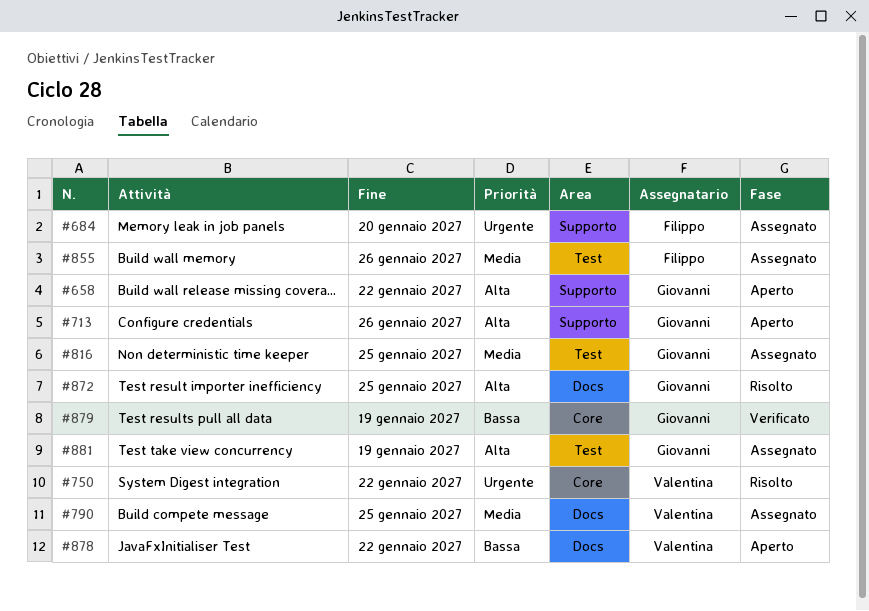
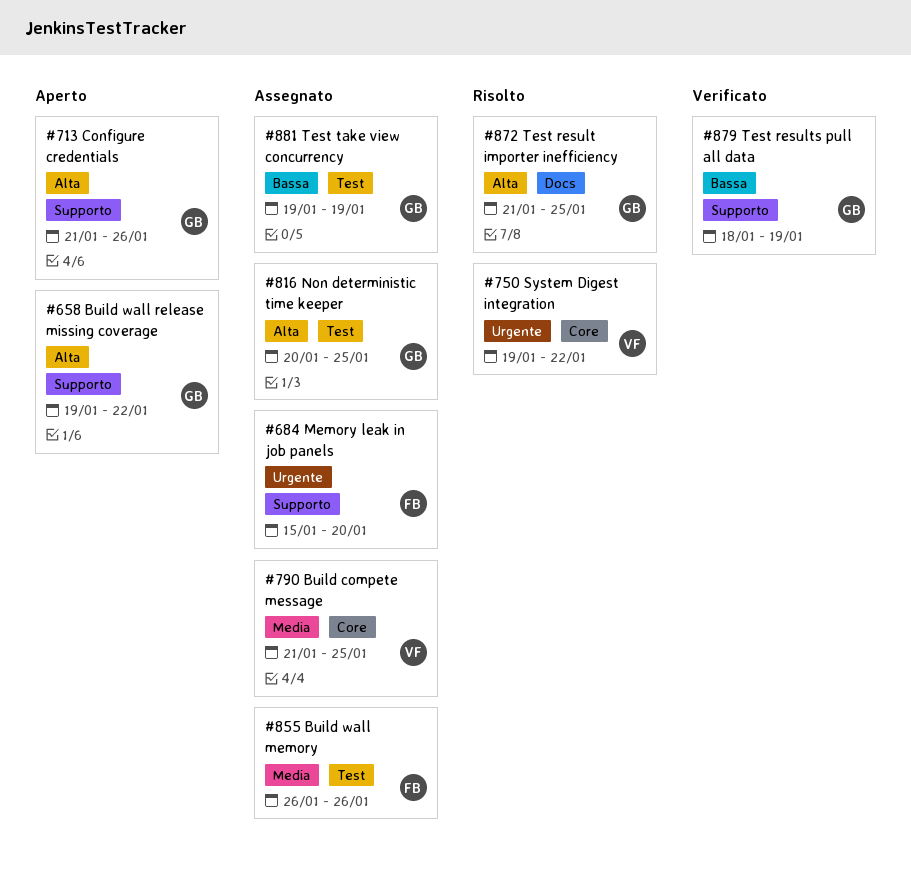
#790, label: Docs -> Core
#816, priority: Media -> Alta
#878: present -> none
#879, label: Core -> Supporto
#881, priority: Alta -> Bassa

